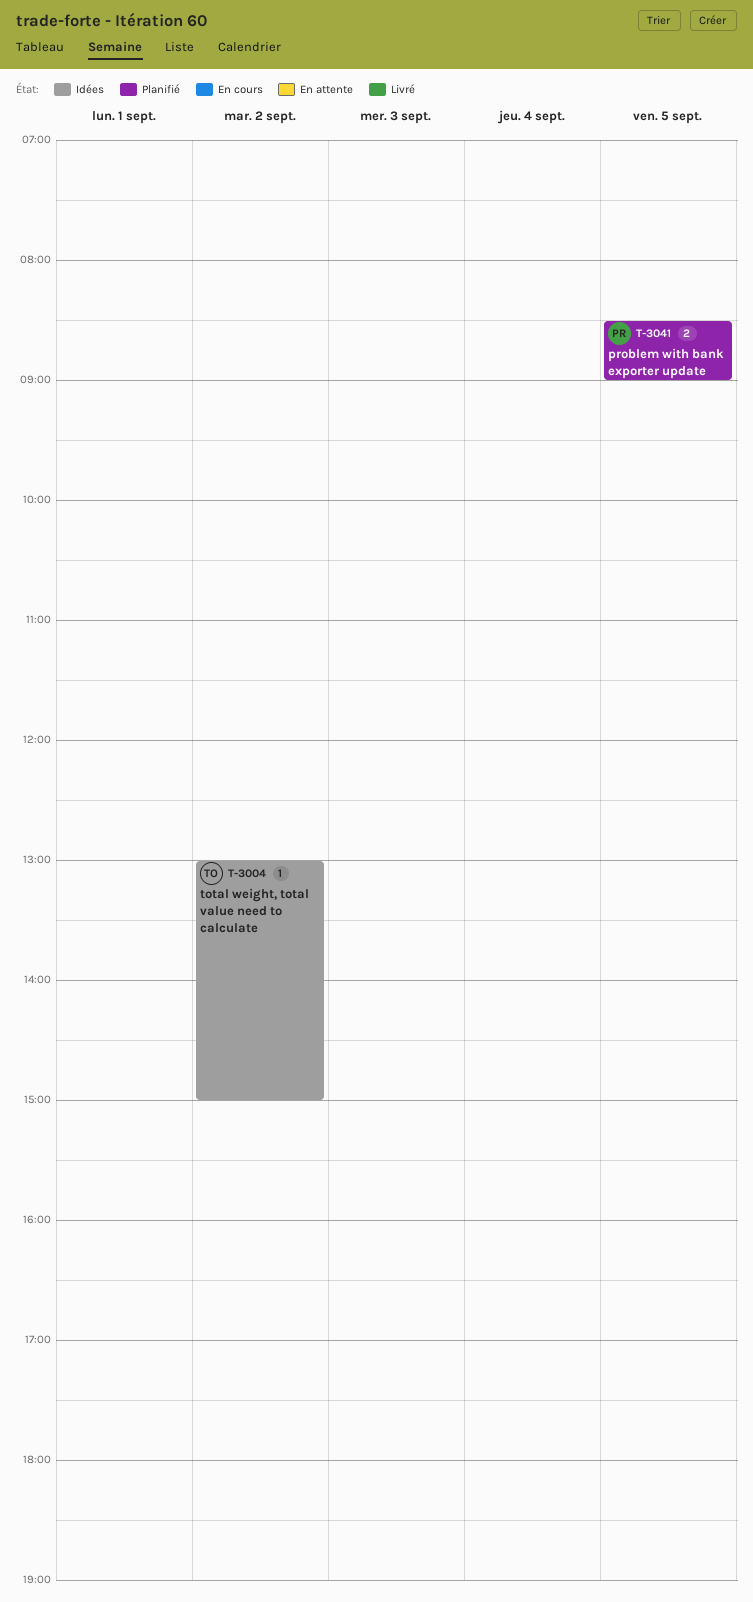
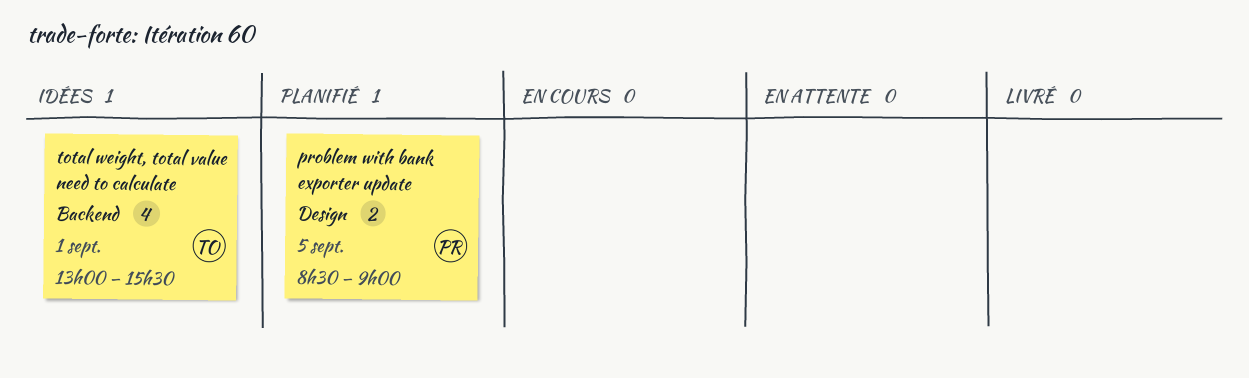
total weight, total value need to calculate, estimate: 1 -> 4
total weight, total value need to calculate, day: Sep 2 -> Sep 1
total weight, total value need to calculate, ends: 15:00 -> 15:30

